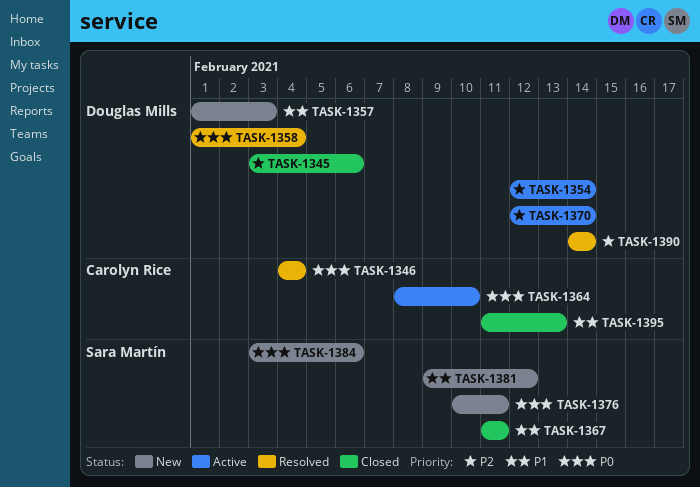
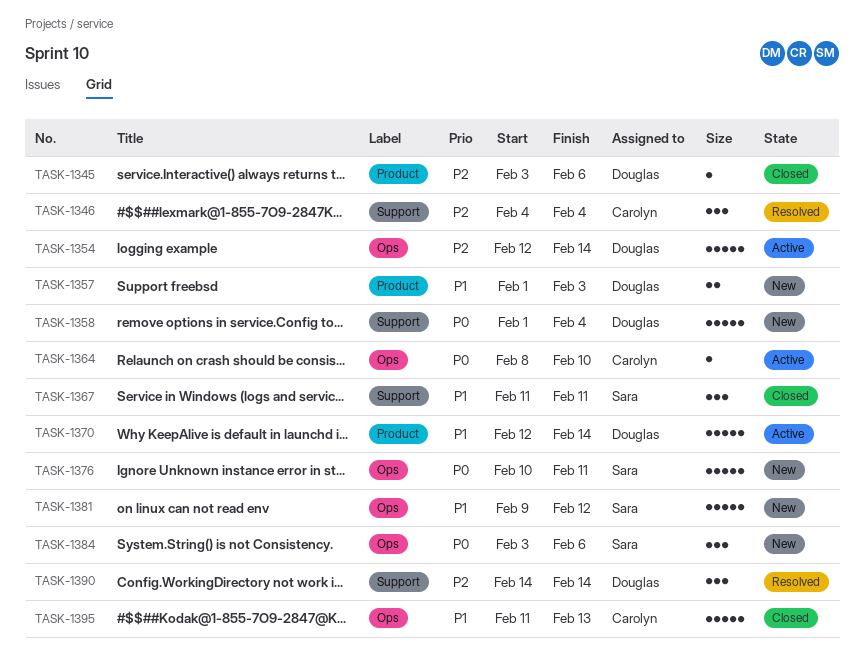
TASK-1346, priority: P0 -> P2
TASK-1358, status: Resolved -> New
TASK-1370, priority: P2 -> P1

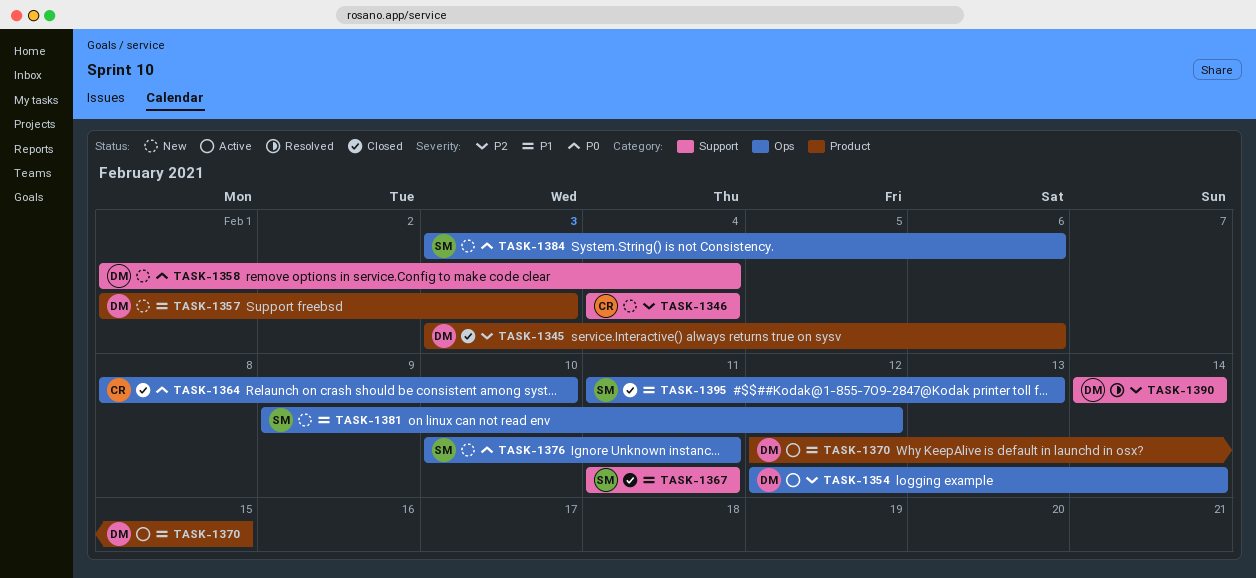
TASK-1346, status: Resolved -> New
TASK-1364, status: Active -> Closed
TASK-1370, due: Feb 14 -> Feb 15
TASK-1395, owner: Carolyn -> Sara

